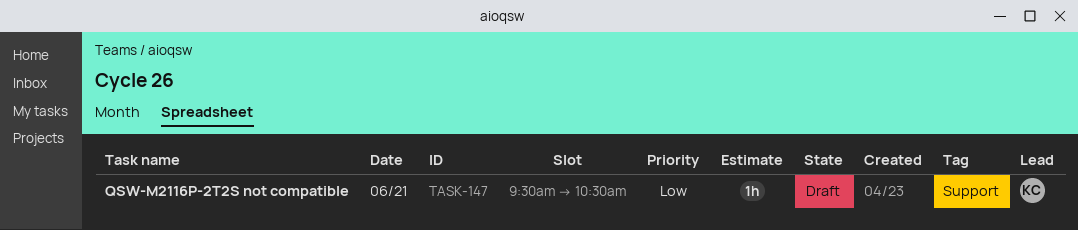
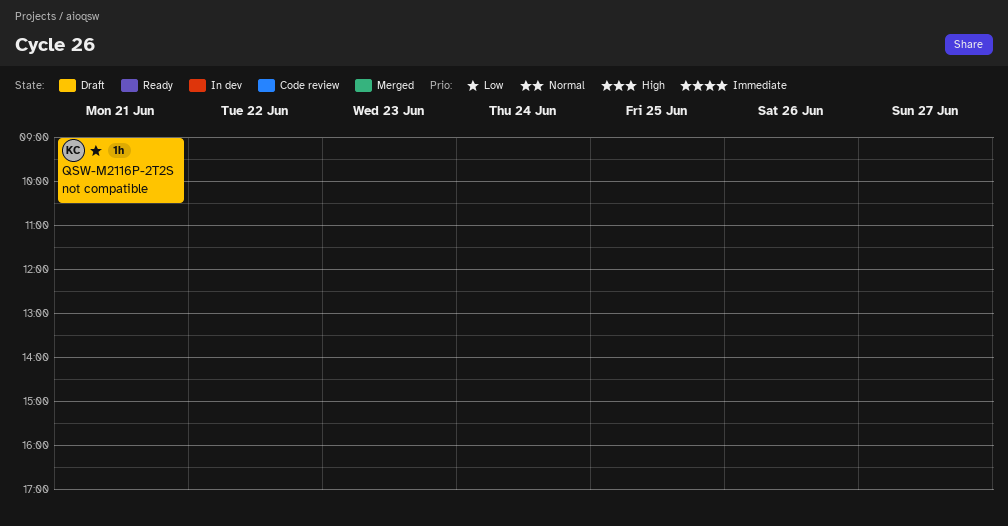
QSW-M2116P-2T2S not compatible, begins: 09:30 -> 09:00

